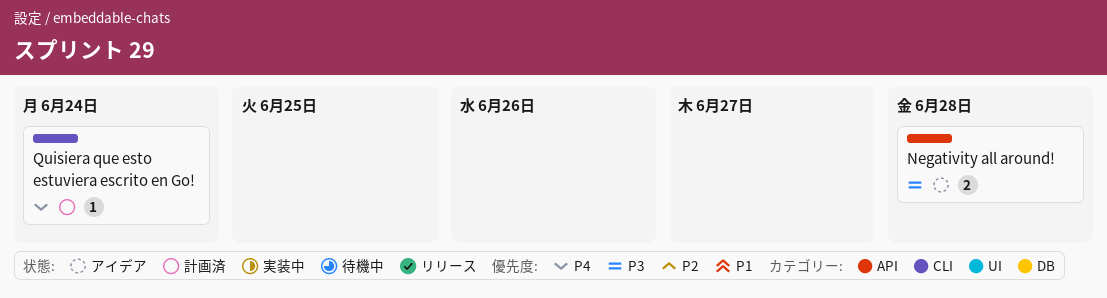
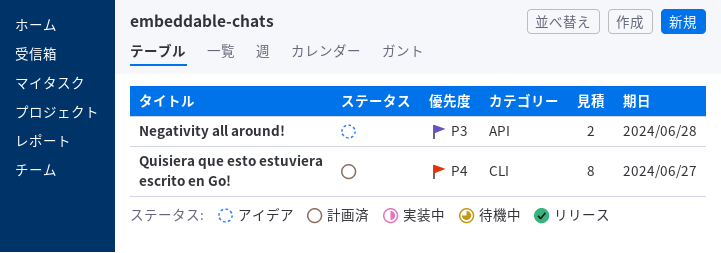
Quisiera que esto estuviera escrito en Go!, estimate: 1 -> 8
Quisiera que esto estuviera escrito en Go!, due: Jun 24 -> Jun 27

